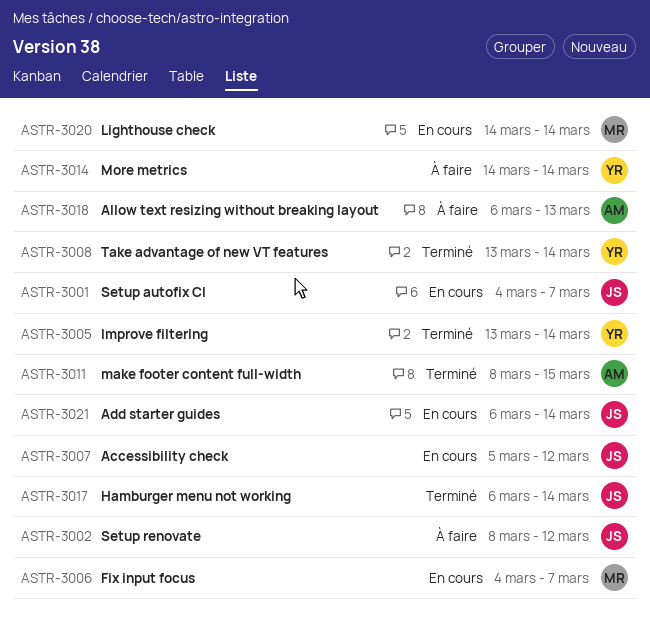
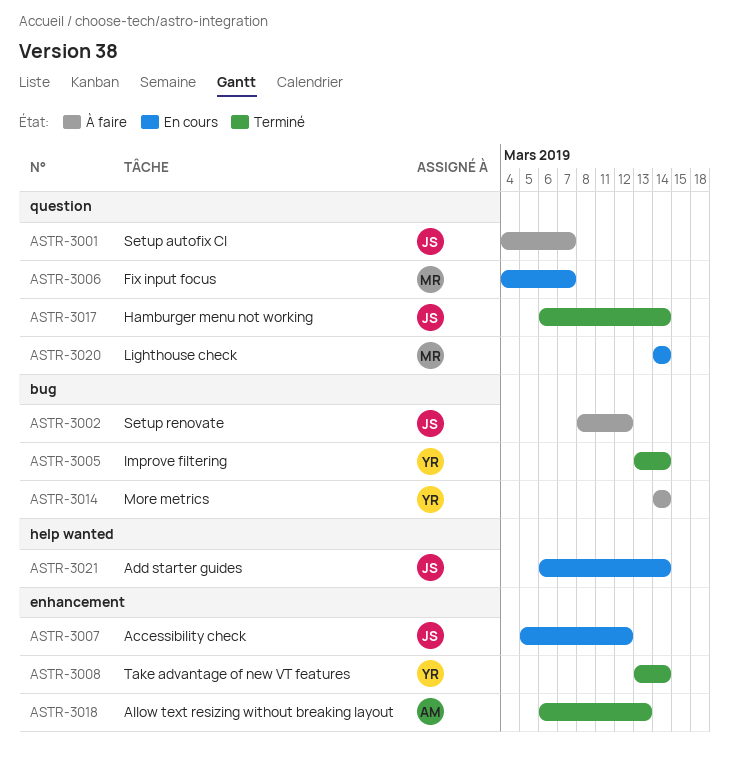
ASTR-3001, status: En cours -> À faire
ASTR-3011: present -> none
ASTR-3018, status: À faire -> Terminé

